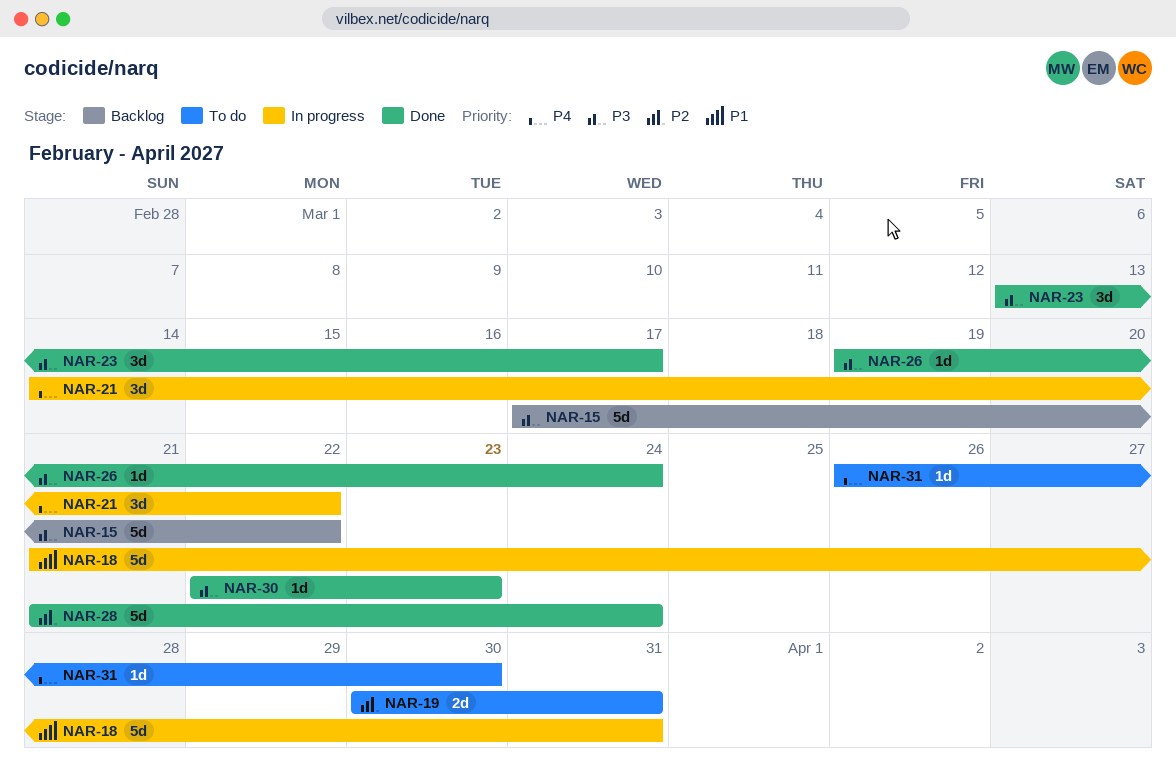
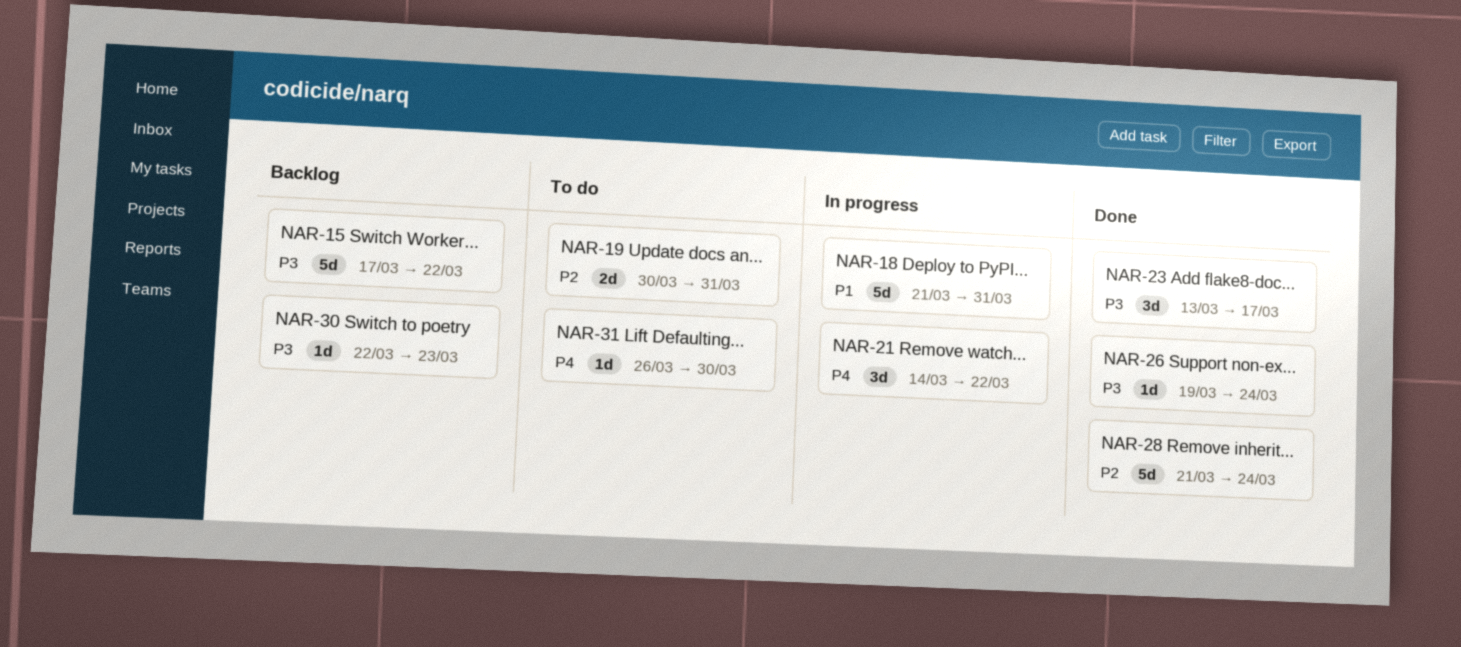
NAR-30, status: Done -> Backlog

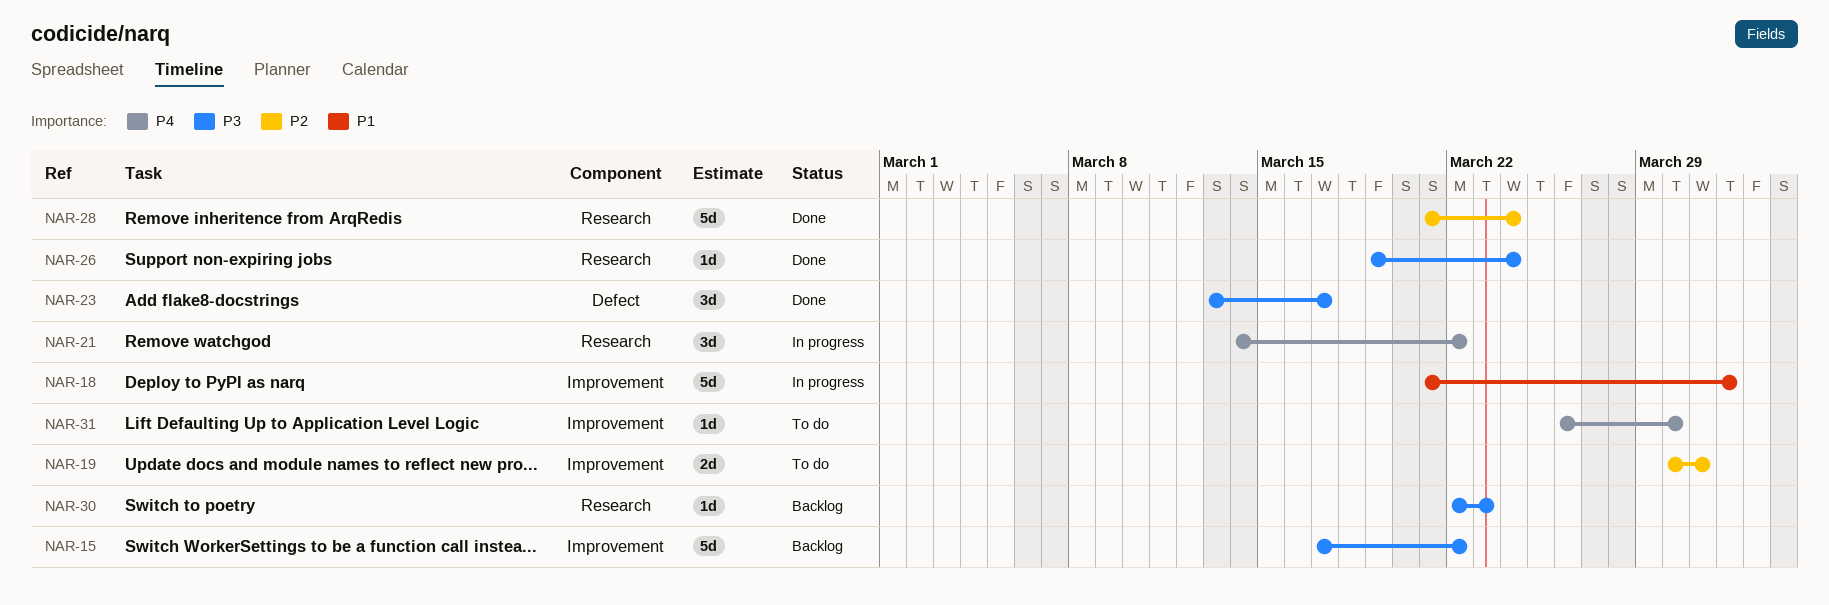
NAR-18, due: Mar 31 -> Apr 1

